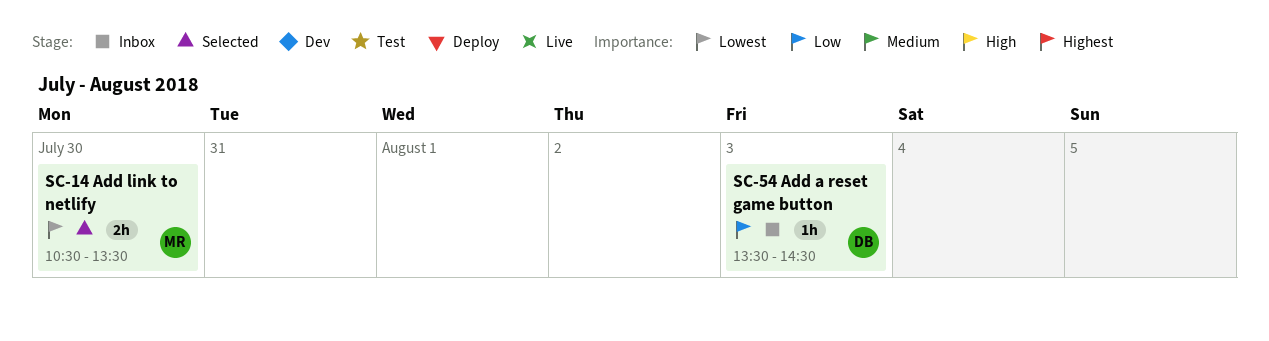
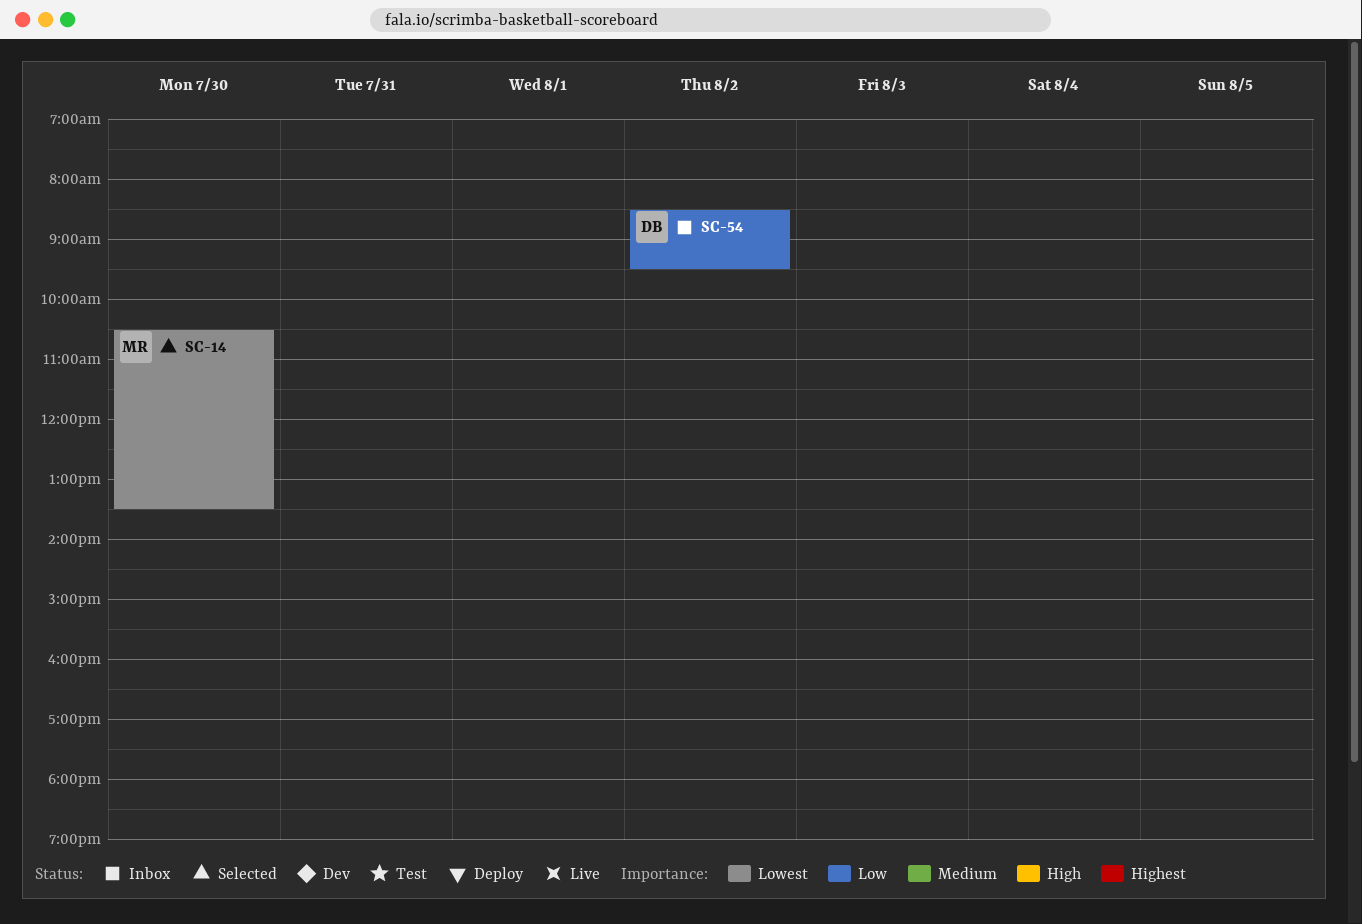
SC-54, day: Aug 3 -> Aug 2
SC-54, begins: 13:30 -> 08:30
SC-54, ends: 14:30 -> 09:30

